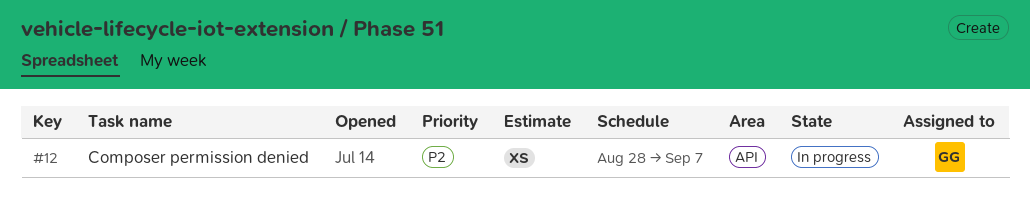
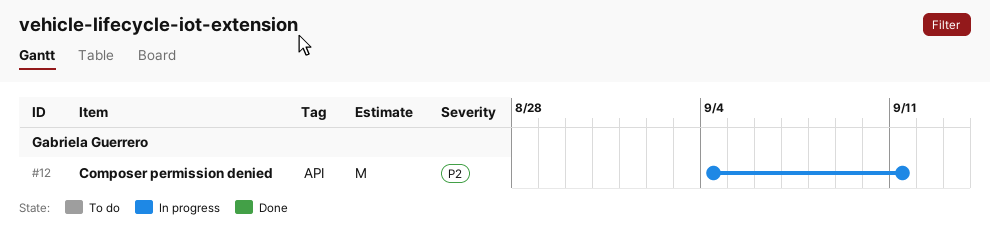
#12, estimate: XS -> M
#12, start: Aug 28 -> Sep 4
#12, due: Sep 7 -> Sep 11

